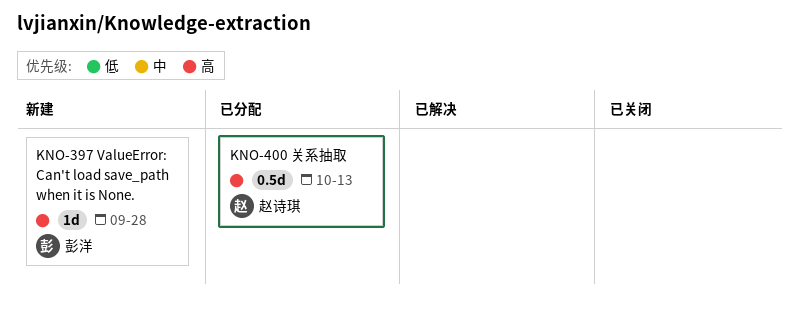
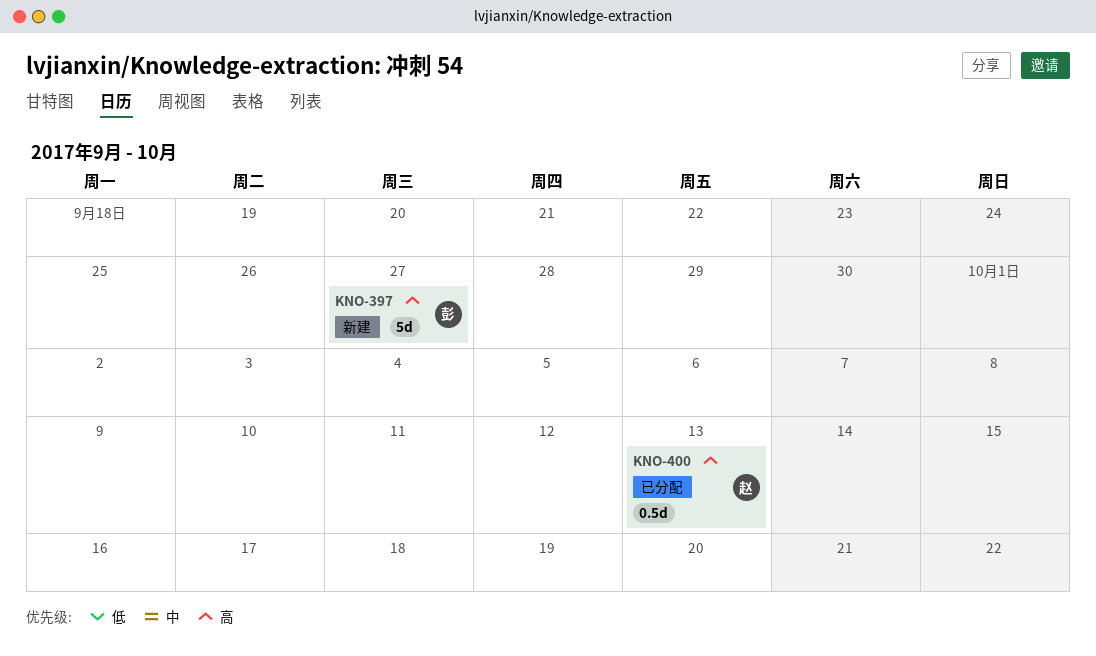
KNO-397, estimate: 1d -> 5d
KNO-397, due: Sep 28 -> Sep 27

